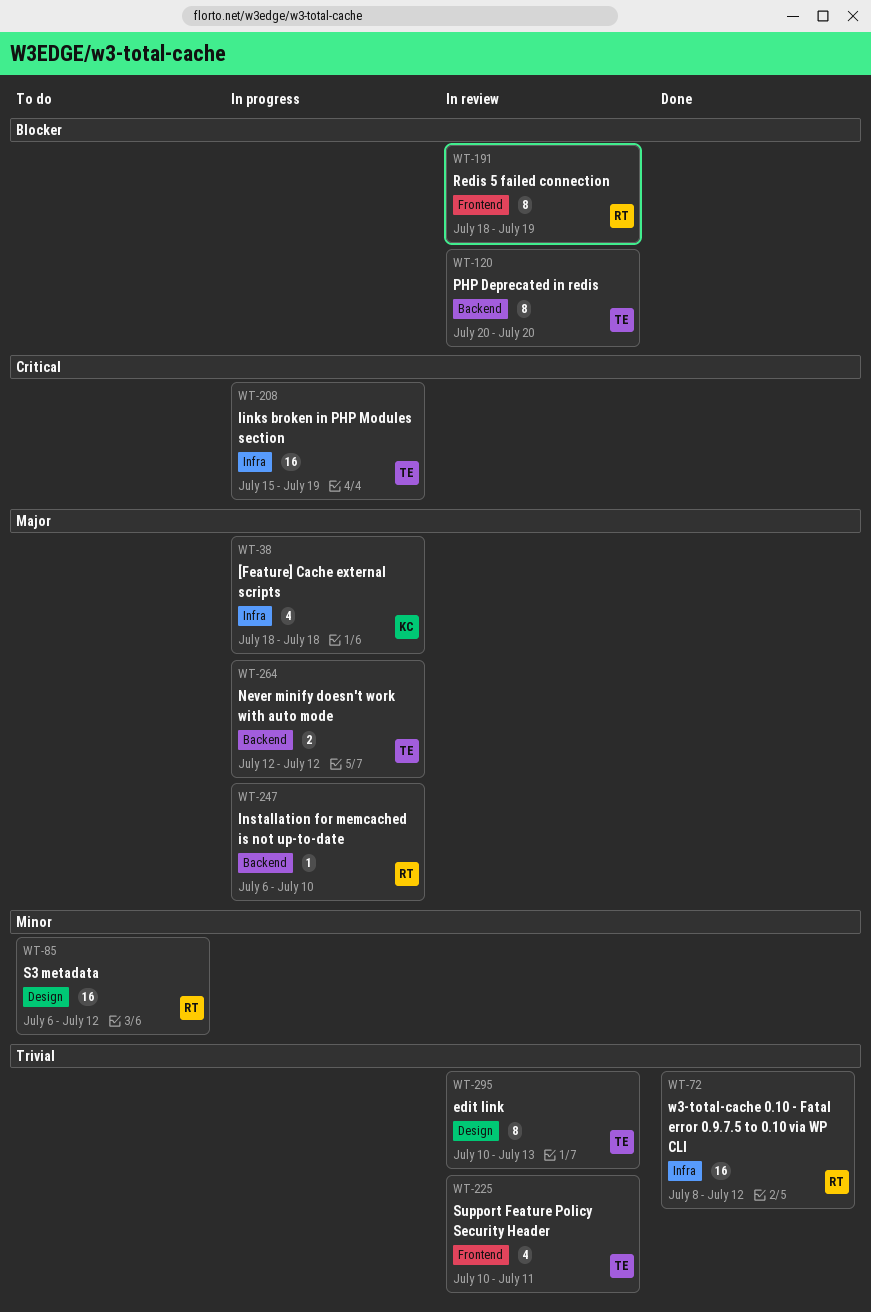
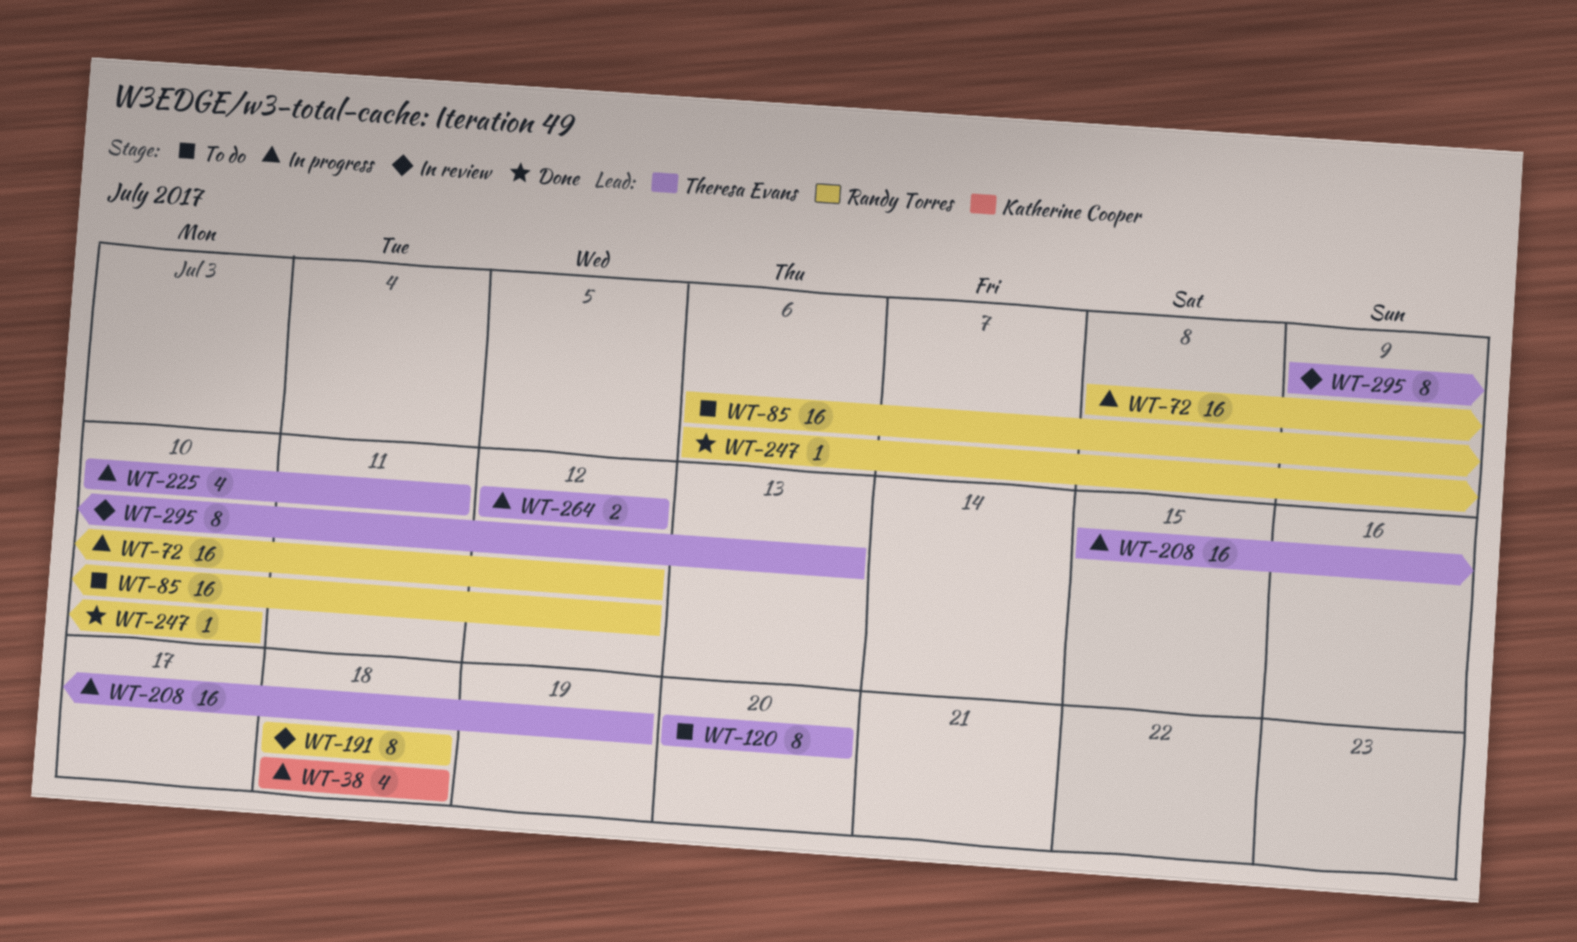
WT-72, status: Done -> In progress
WT-120, status: In review -> To do
WT-191, due: Jul 19 -> Jul 18
WT-225, status: In review -> In progress
WT-247, status: In progress -> Done
WT-295, start: Jul 10 -> Jul 9

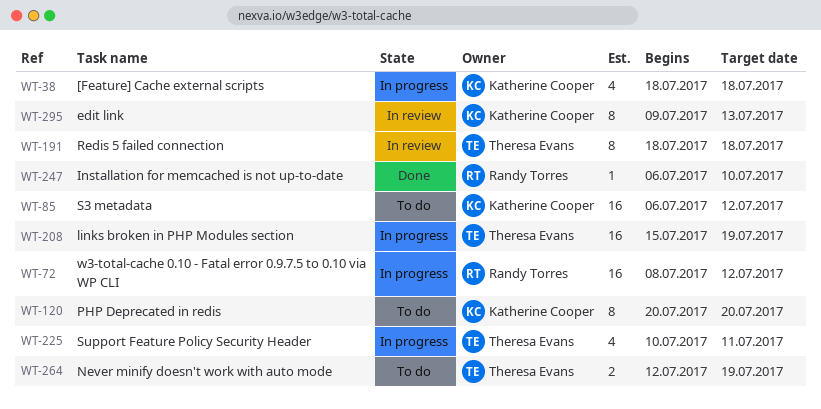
WT-85, owner: Randy Torres -> Katherine Cooper
WT-120, owner: Theresa Evans -> Katherine Cooper
WT-191, owner: Randy Torres -> Theresa Evans
WT-264, status: In progress -> To do
WT-264, due: Jul 12 -> Jul 19
WT-295, owner: Theresa Evans -> Katherine Cooper

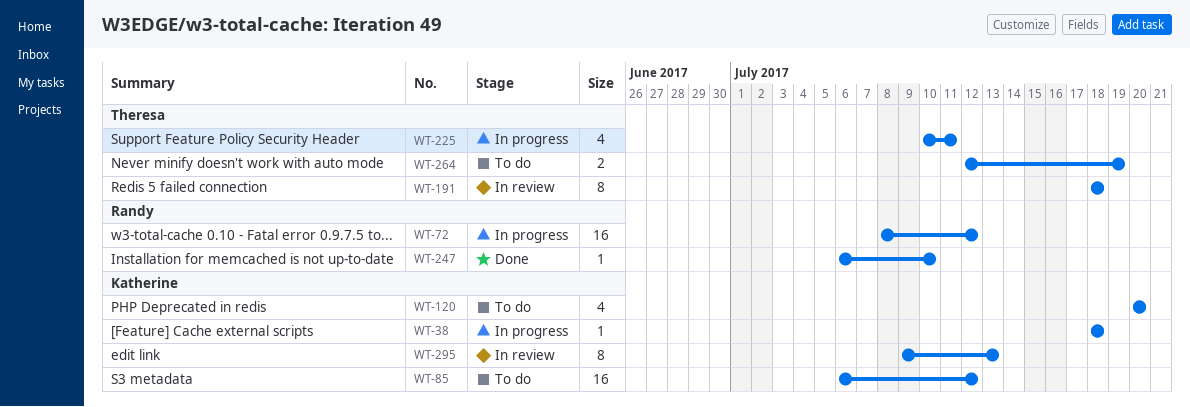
WT-38, estimate: 4 -> 1
WT-120, estimate: 8 -> 4
WT-208: present -> none

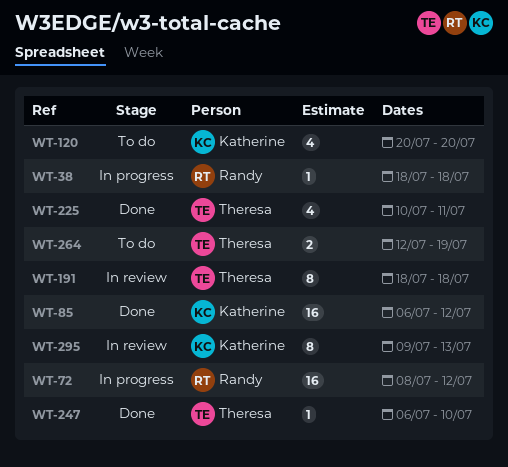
WT-38, owner: Katherine -> Randy
WT-85, status: To do -> Done
WT-225, status: In progress -> Done
WT-247, owner: Randy -> Theresa

